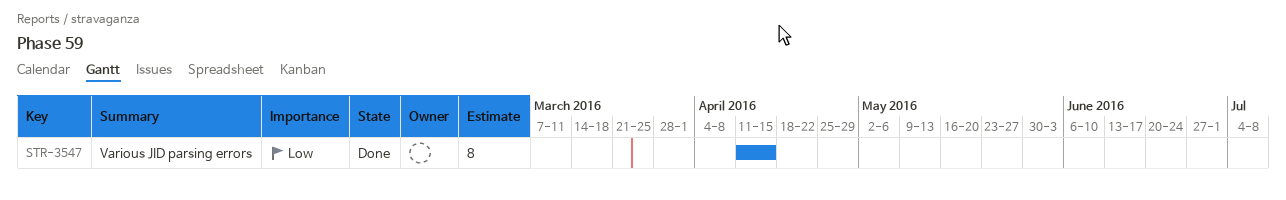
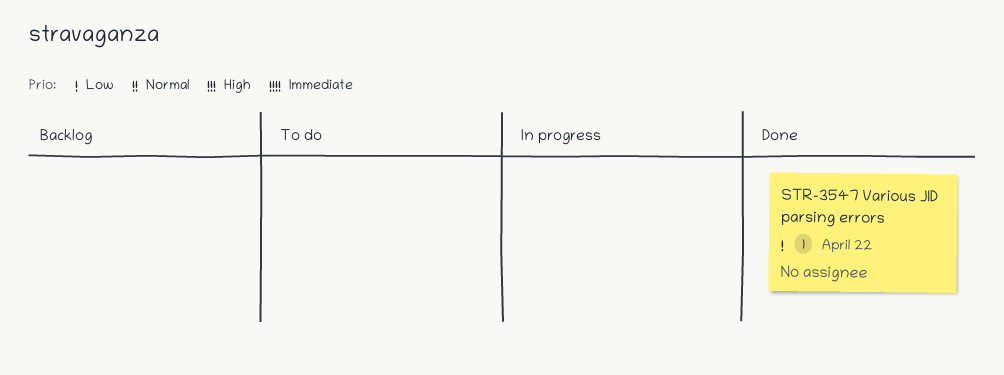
STR-3547, estimate: 8 -> 1
STR-3547, due: Apr 15 -> Apr 22

